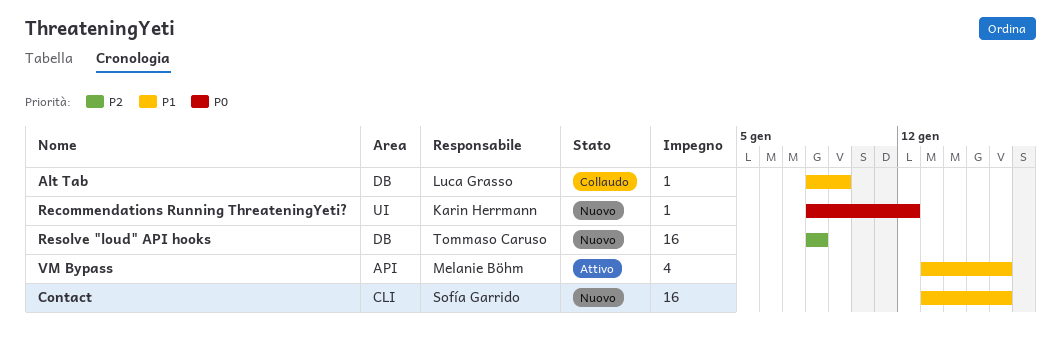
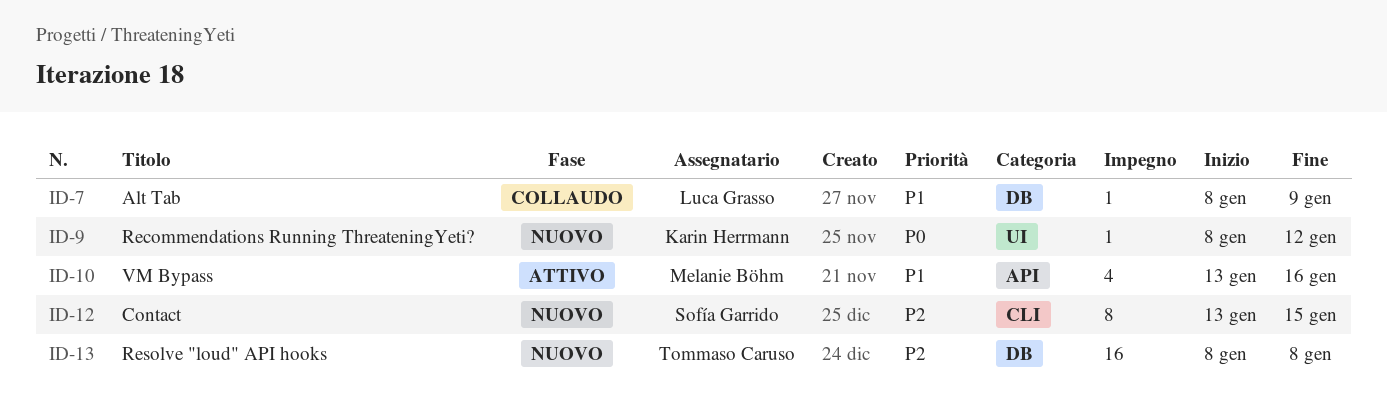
Contact, priority: P1 -> P2
Contact, estimate: 16 -> 8
Contact, due: Jan 16 -> Jan 15

